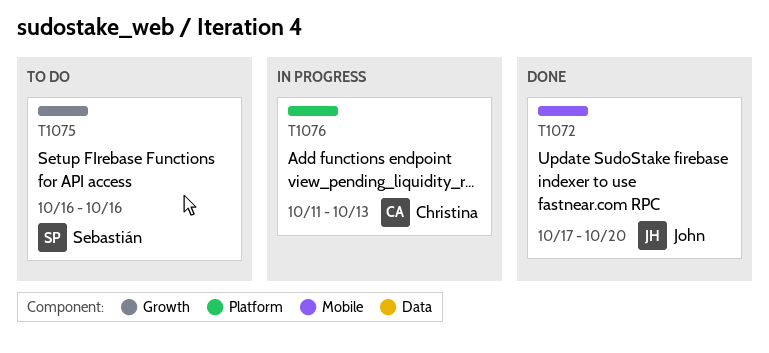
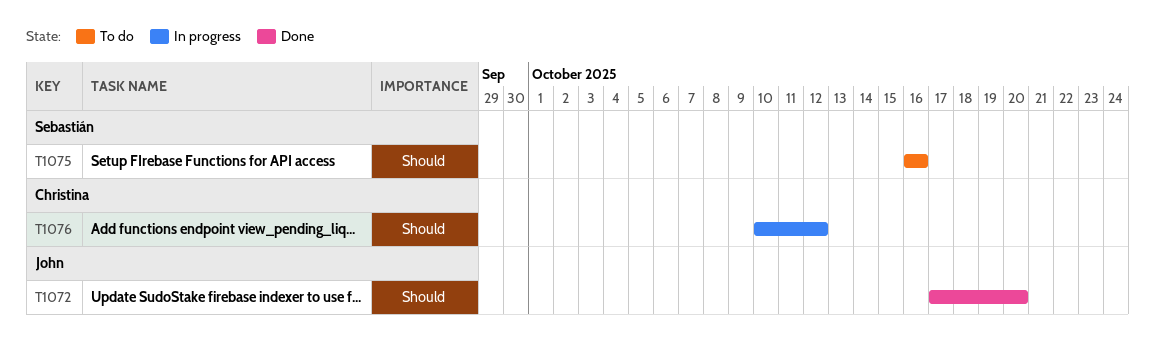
T1076, start: Oct 11 -> Oct 10
T1076, due: Oct 13 -> Oct 12

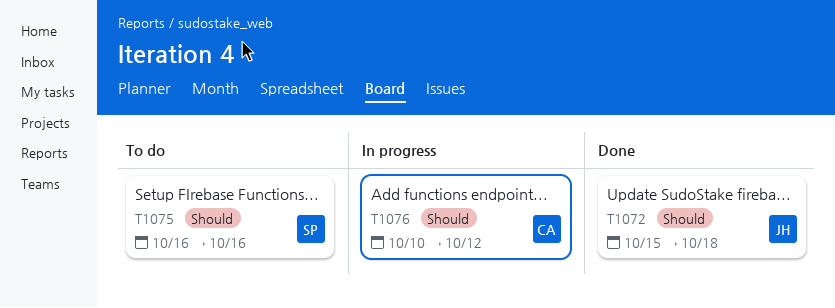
T1072, start: Oct 17 -> Oct 15
T1072, due: Oct 20 -> Oct 18

